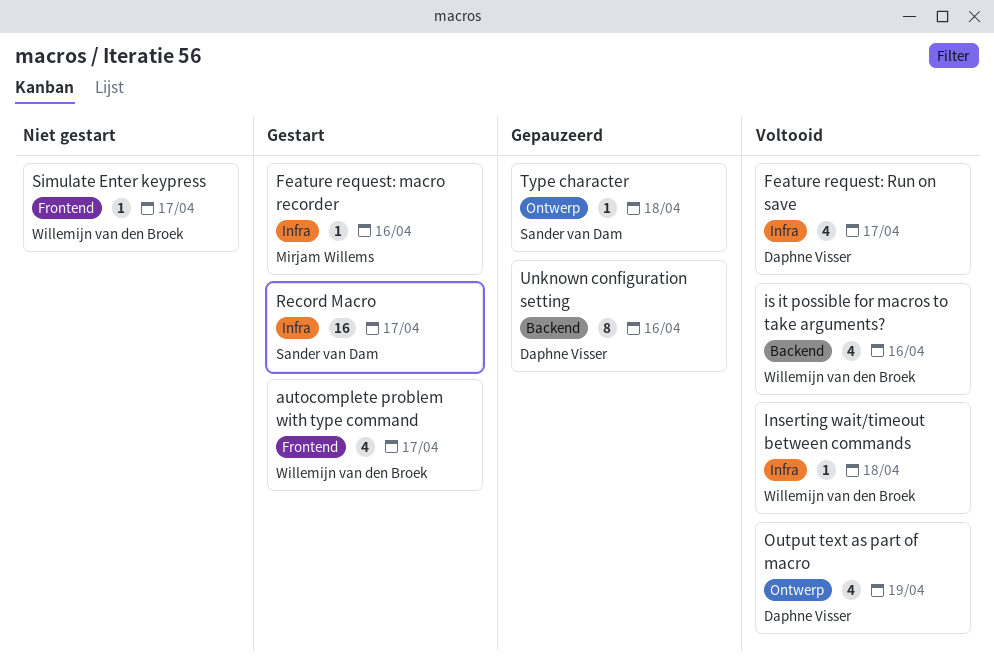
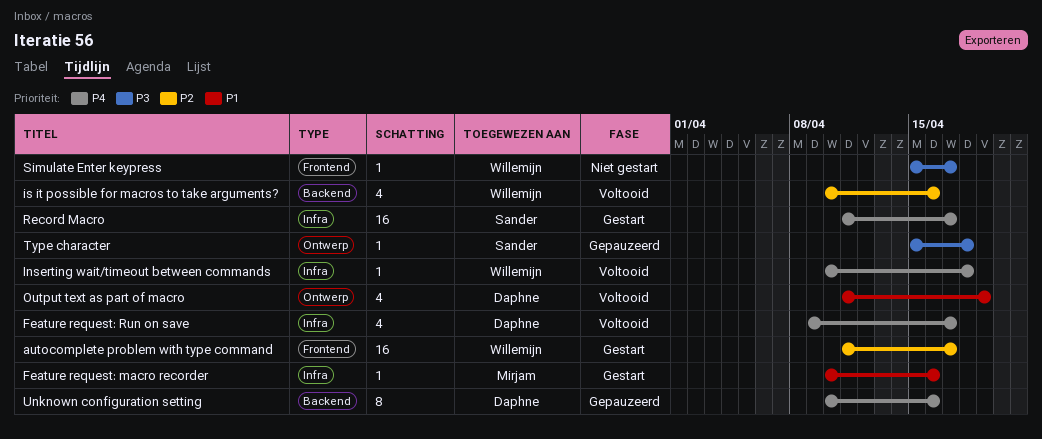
autocomplete problem with type command, estimate: 4 -> 16

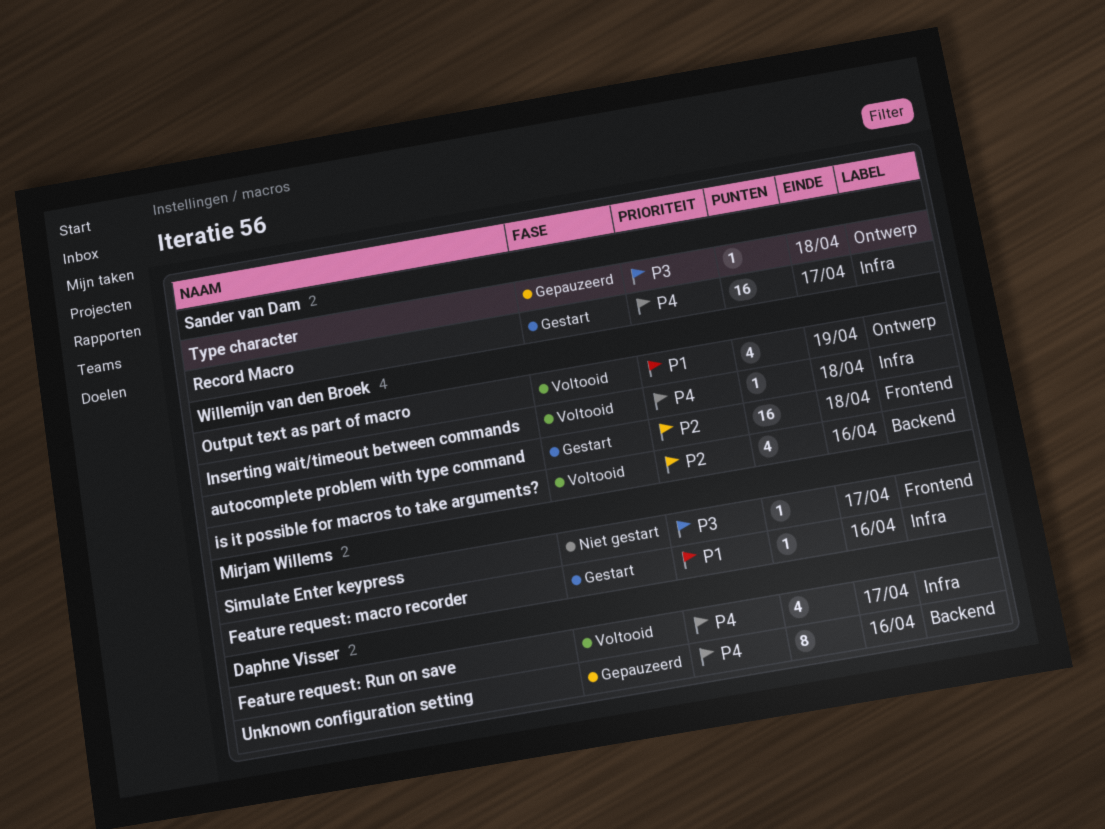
autocomplete problem with type command, due: Apr 17 -> Apr 18
Output text as part of macro, owner: Daphne Visser -> Willemijn van den Broek
Simulate Enter keypress, owner: Willemijn van den Broek -> Mirjam Willems

